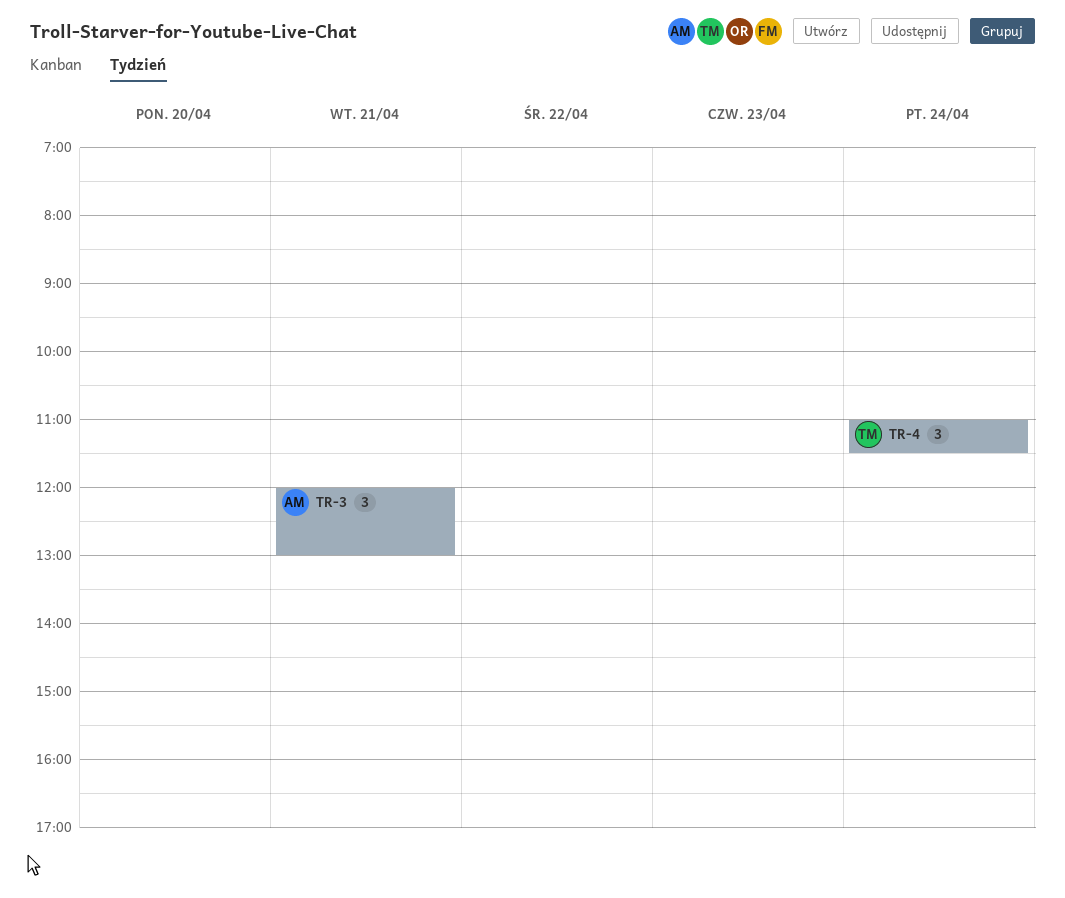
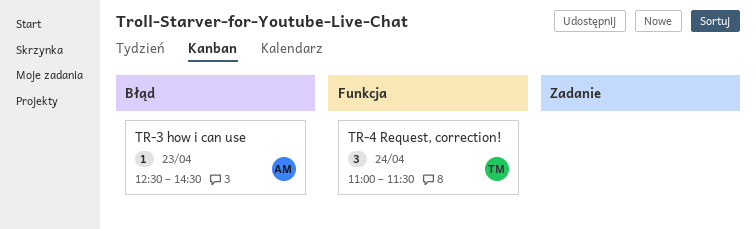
TR-3, estimate: 3 -> 1
TR-3, day: Apr 21 -> Apr 23
TR-3, begins: 12:00 -> 12:30
TR-3, ends: 13:00 -> 14:30

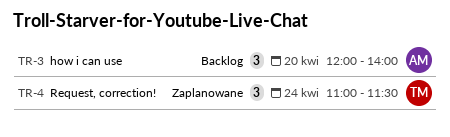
TR-3, estimate: 1 -> 3
TR-3, day: Apr 23 -> Apr 20
TR-3, begins: 12:30 -> 12:00
TR-3, ends: 14:30 -> 14:00

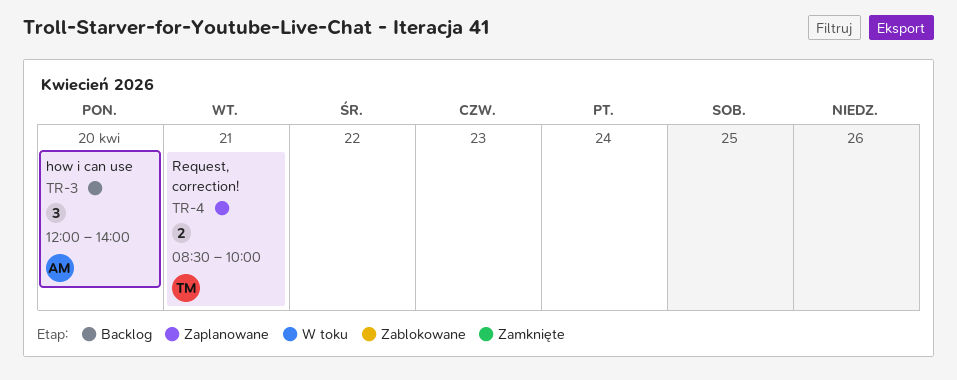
TR-4, estimate: 3 -> 2
TR-4, day: Apr 24 -> Apr 21
TR-4, begins: 11:00 -> 08:30
TR-4, ends: 11:30 -> 10:00

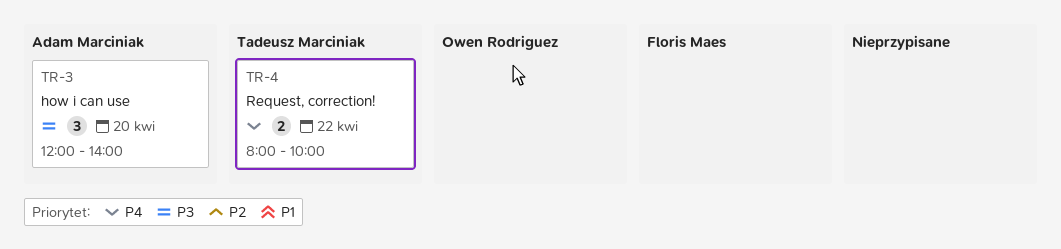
TR-4, day: Apr 21 -> Apr 22
TR-4, begins: 08:30 -> 08:00

